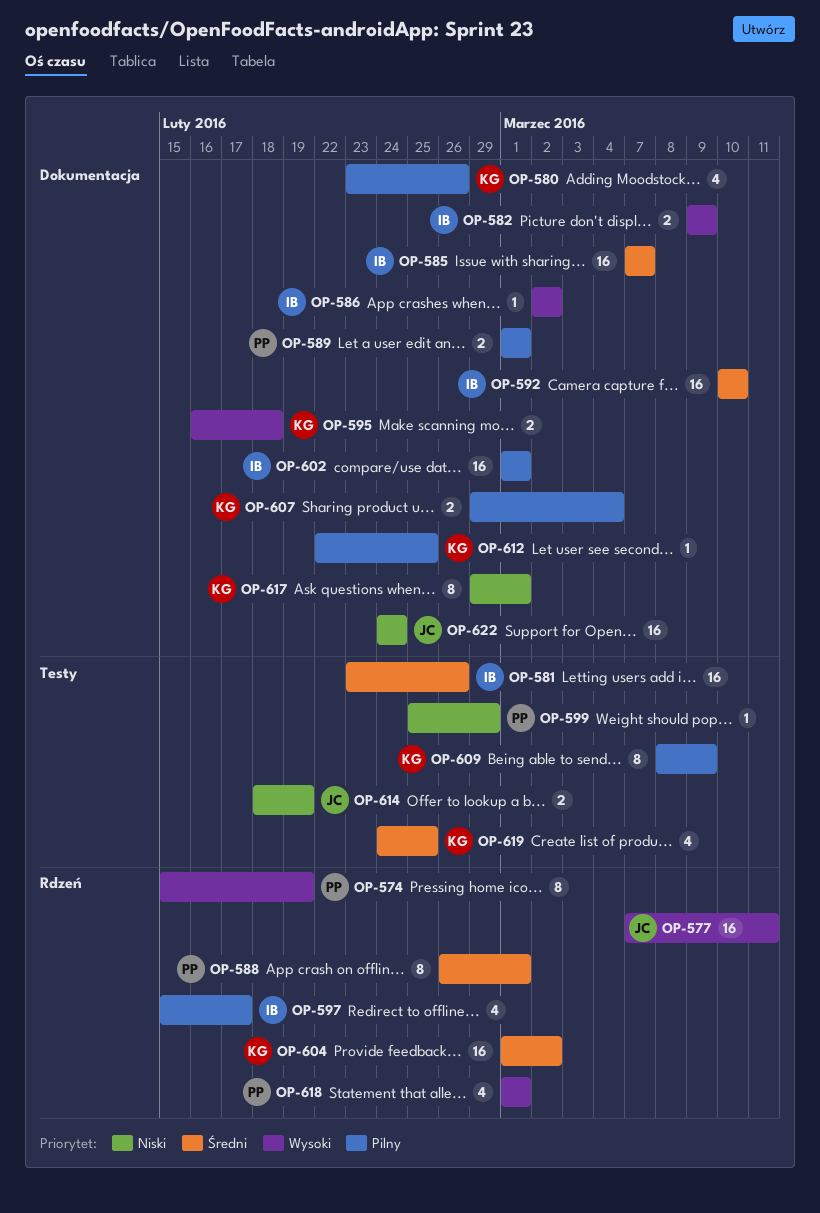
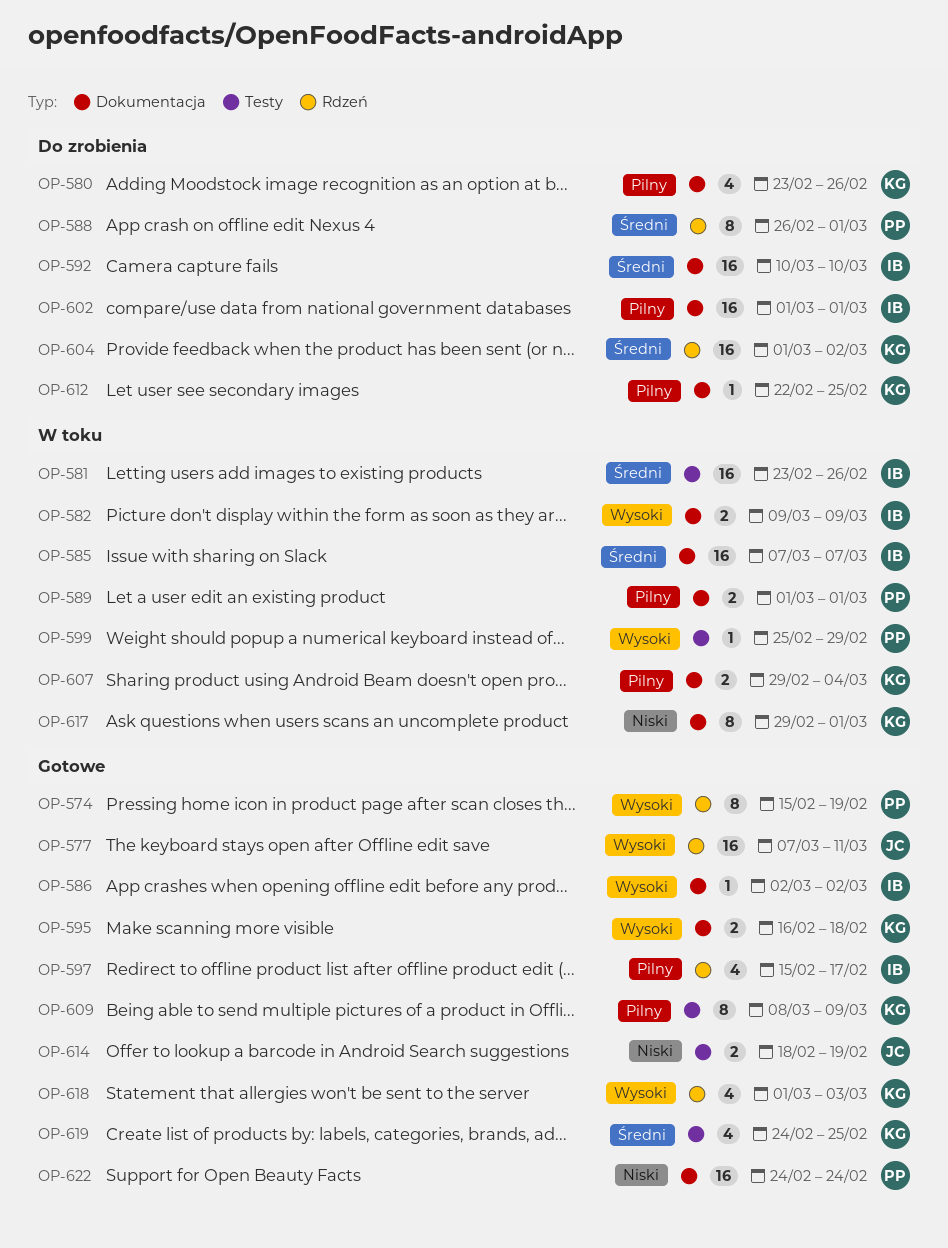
OP-599, priority: Niski -> Wysoki
OP-618, owner: PP -> KG
OP-618, due: Mar 1 -> Mar 3
OP-622, owner: JC -> PP

